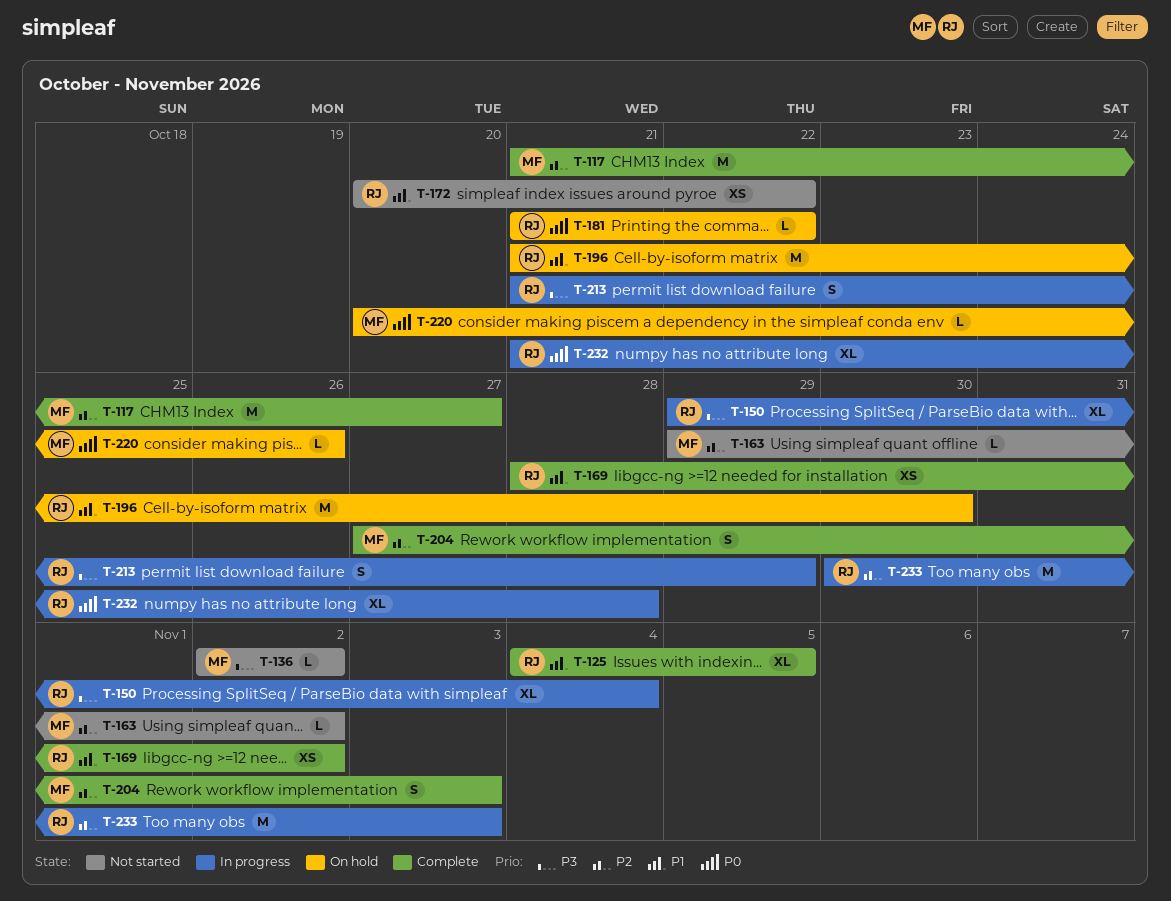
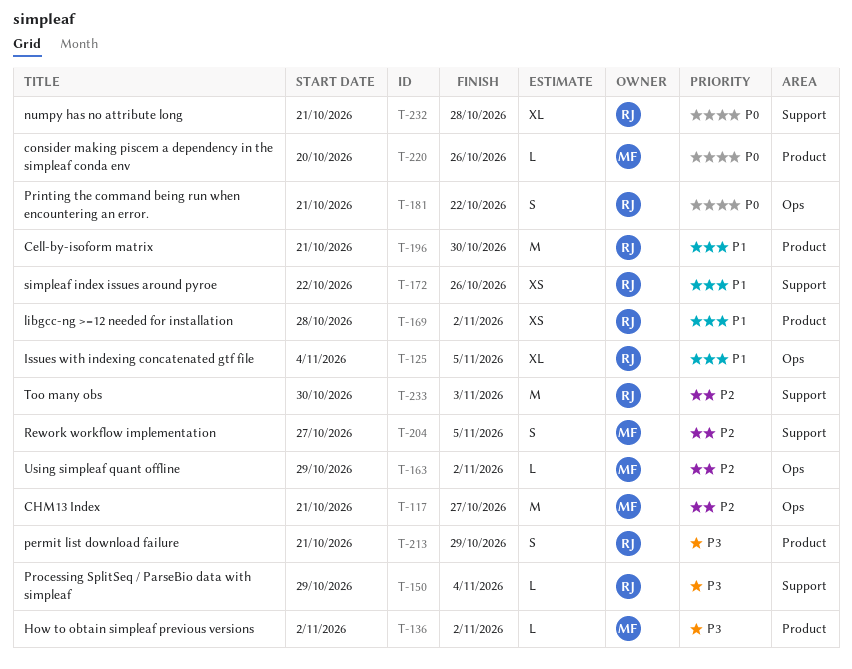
T-150, estimate: XL -> L
T-172, start: Oct 20 -> Oct 22
T-172, due: Oct 22 -> Oct 26
T-181, estimate: L -> S
T-204, due: Nov 3 -> Nov 5

